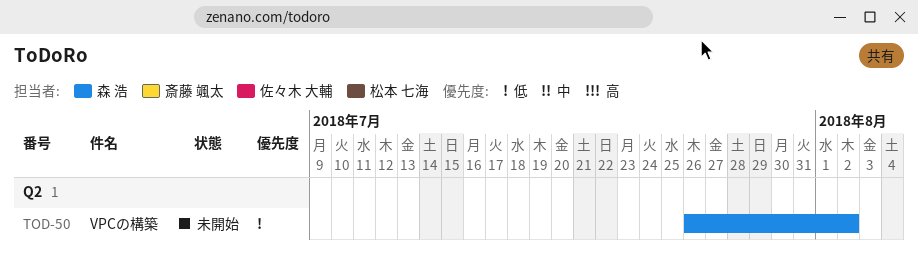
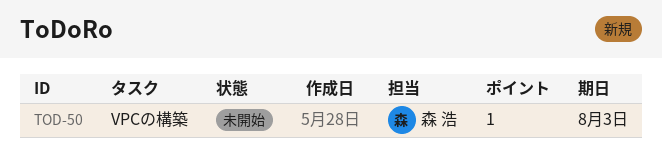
TOD-50, due: Aug 2 -> Aug 3

